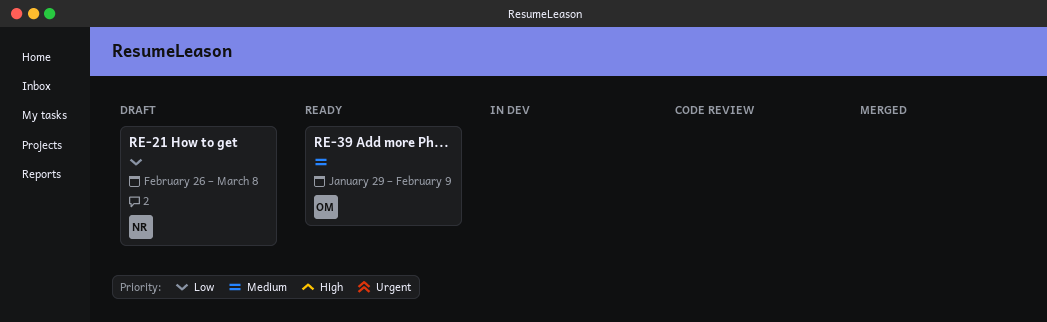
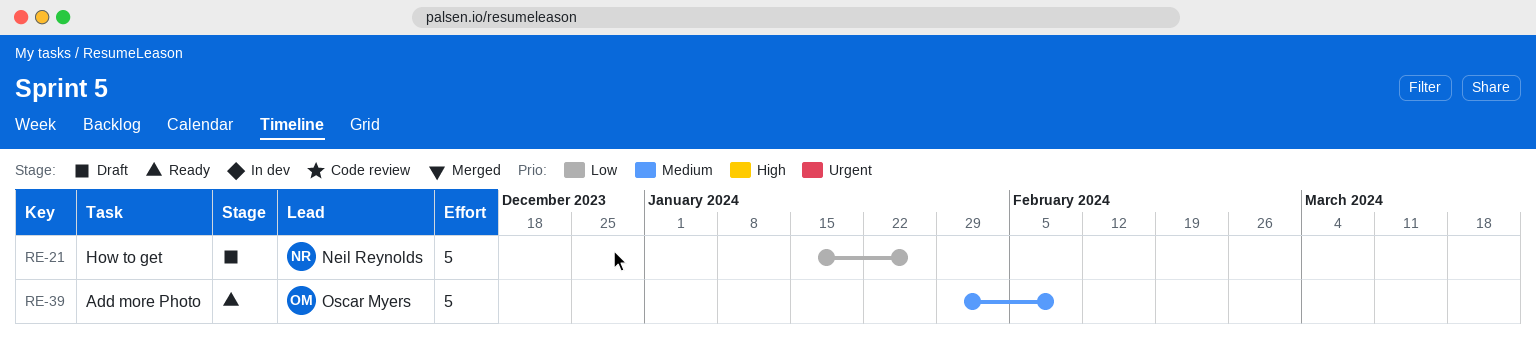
RE-21, start: Feb 26 -> Jan 15
RE-21, due: Mar 8 -> Jan 26

